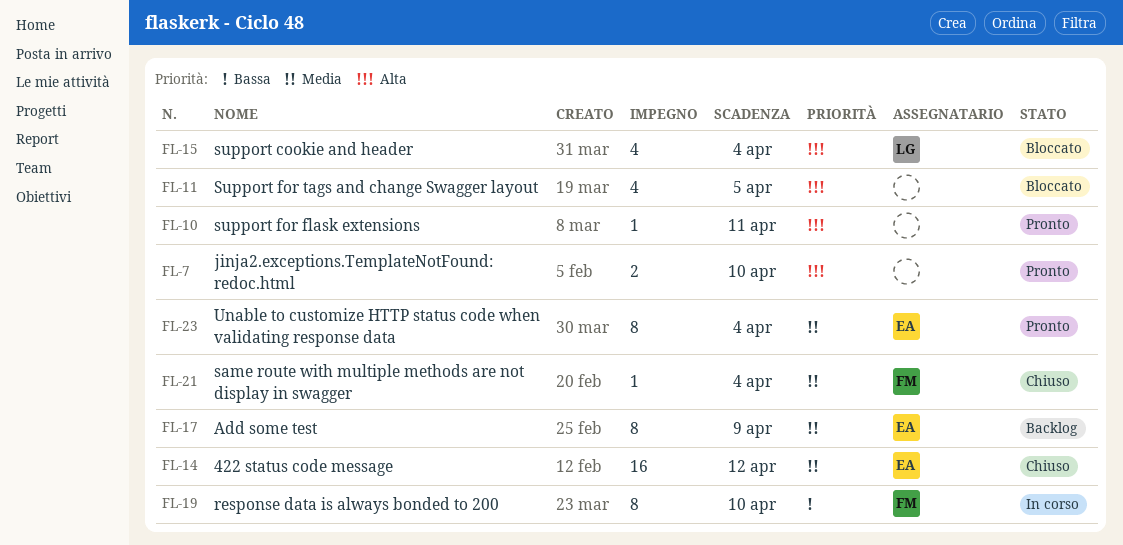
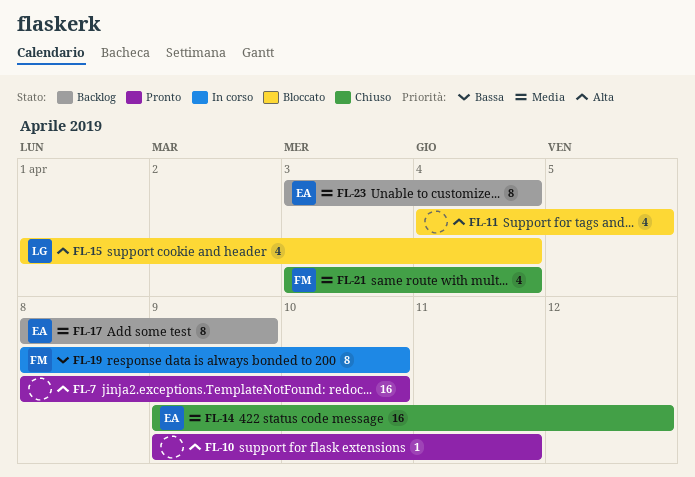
FL-7, estimate: 2 -> 16
FL-21, estimate: 1 -> 4
FL-23, status: Pronto -> Backlog

